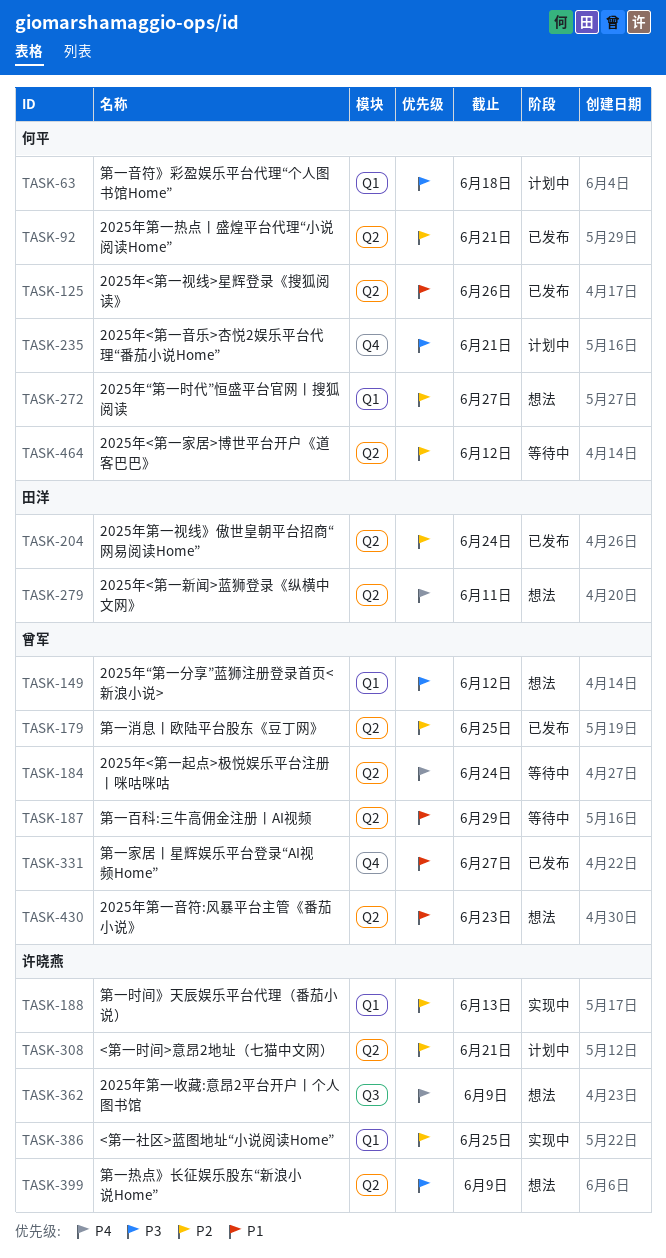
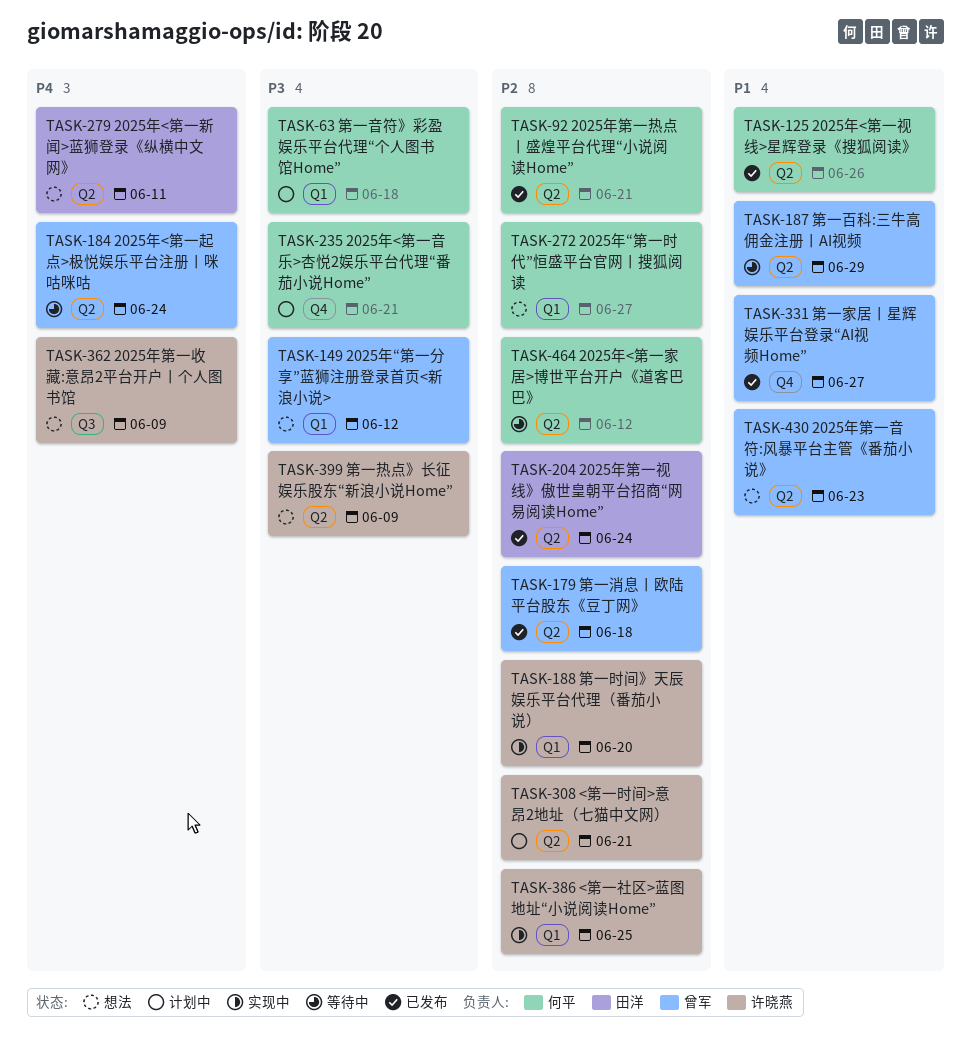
TASK-179, due: Jun 25 -> Jun 18
TASK-188, due: Jun 13 -> Jun 20

